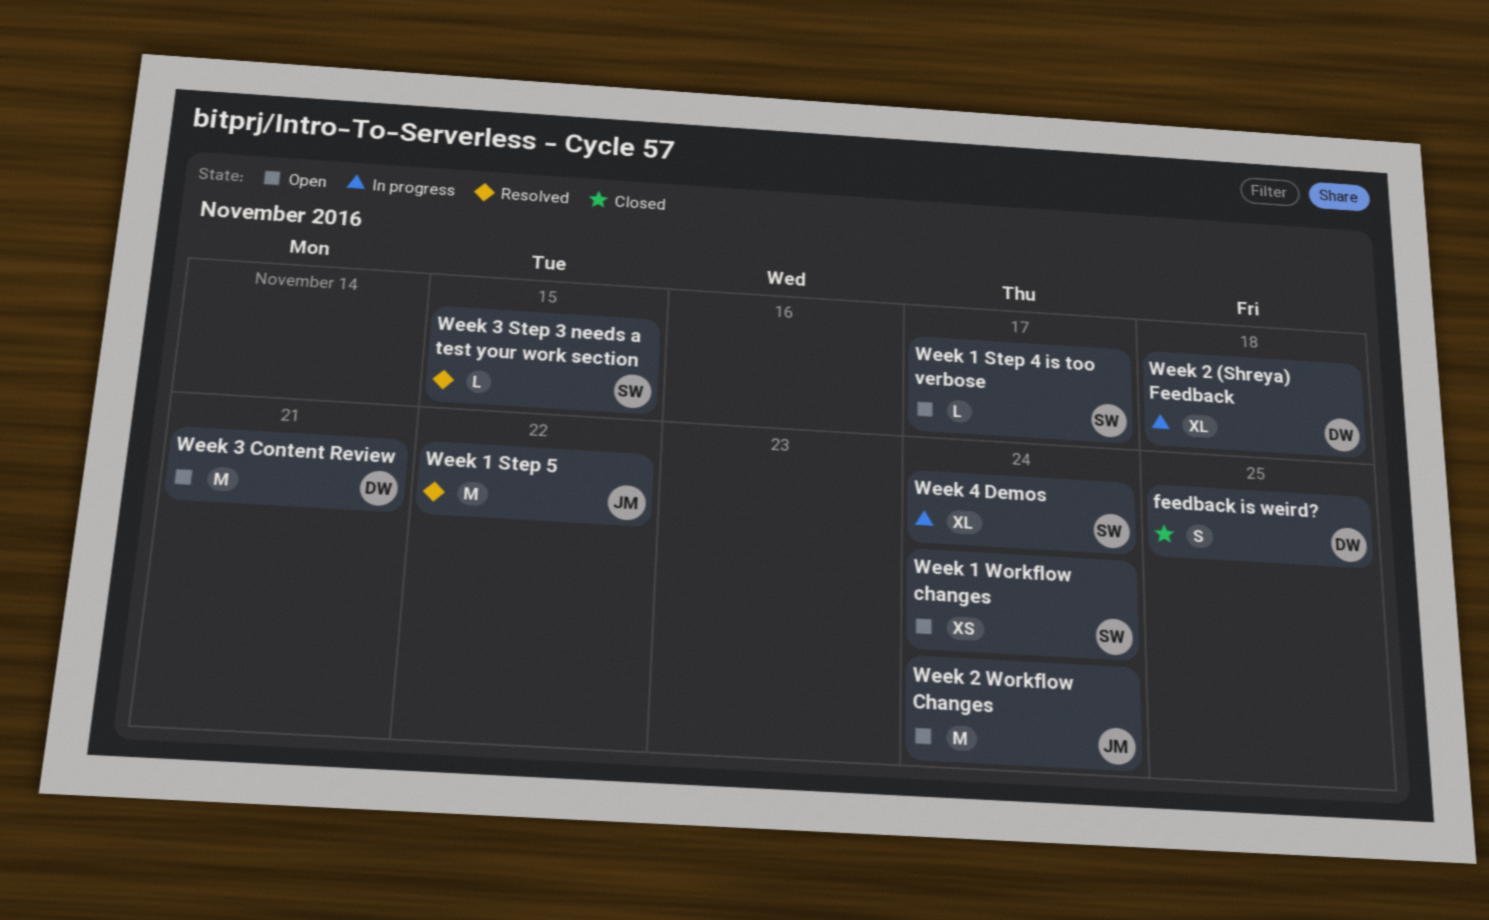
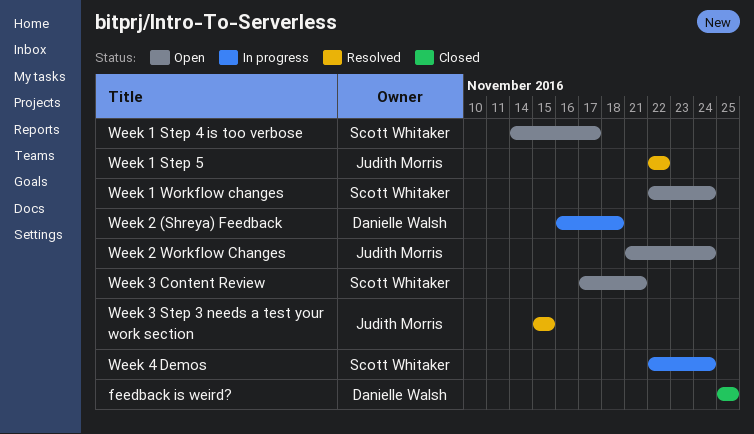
Week 3 Content Review, owner: Danielle Walsh -> Scott Whitaker
Week 3 Step 3 needs a test your work section, owner: Scott Whitaker -> Judith Morris

